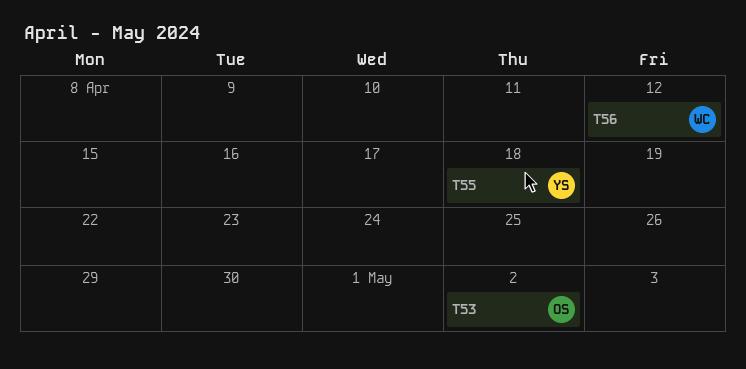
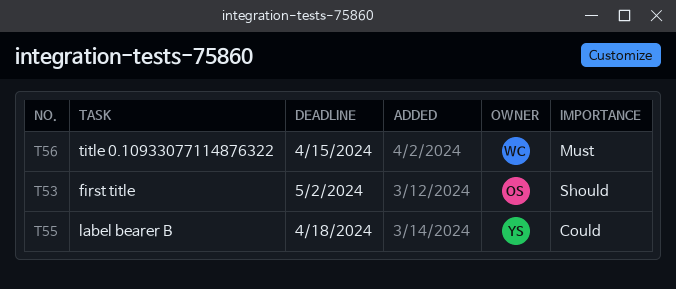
T56, due: Apr 12 -> Apr 15

